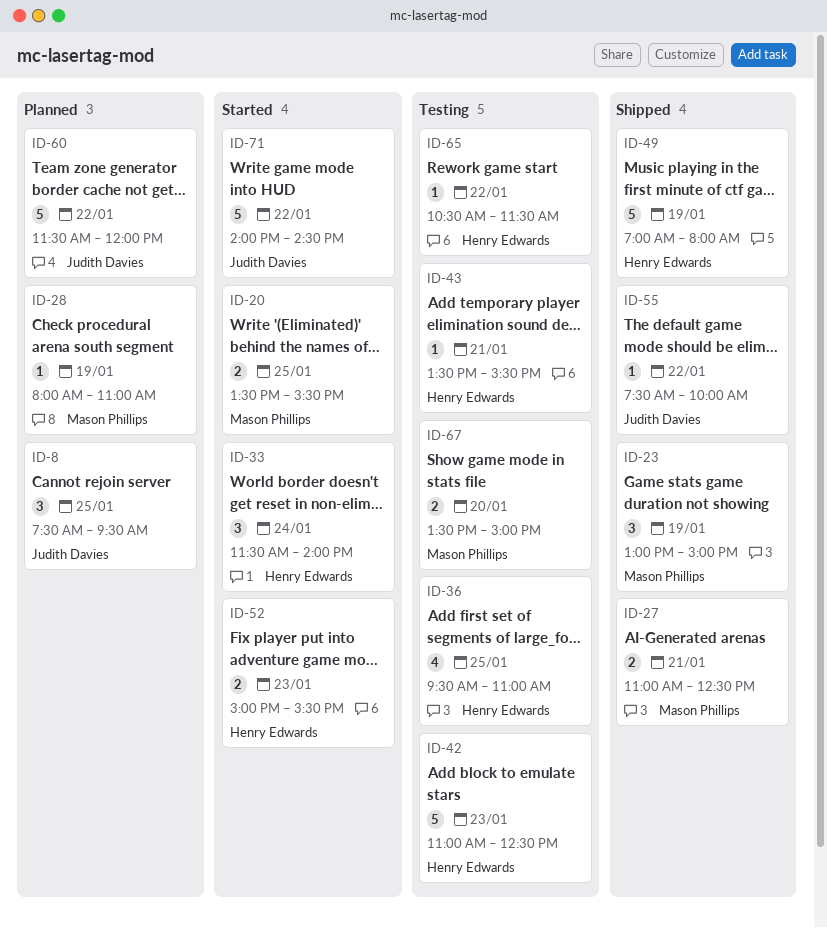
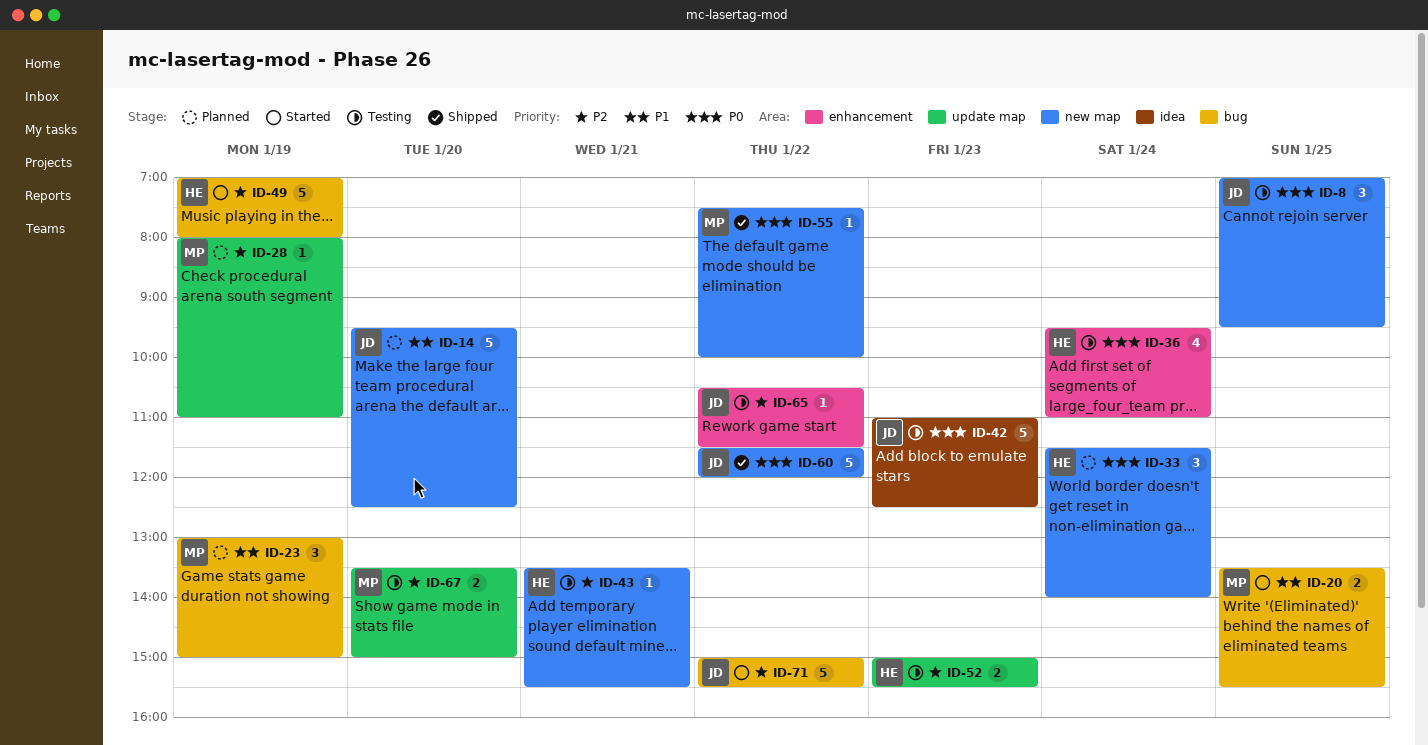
ID-8, status: Planned -> Testing
ID-8, begins: 07:30 -> 07:00
ID-14: none -> present
ID-23, status: Shipped -> Planned
ID-27: present -> none
ID-33, status: Started -> Planned
ID-36, day: Jan 25 -> Jan 24
ID-42, owner: Henry Edwards -> Judith Davies
ID-49, status: Shipped -> Started
ID-52, status: Started -> Testing
ID-55, owner: Judith Davies -> Mason Phillips
ID-60, status: Planned -> Shipped
ID-65, owner: Henry Edwards -> Judith Davies
ID-71, begins: 14:00 -> 15:00
ID-71, ends: 14:30 -> 15:30

